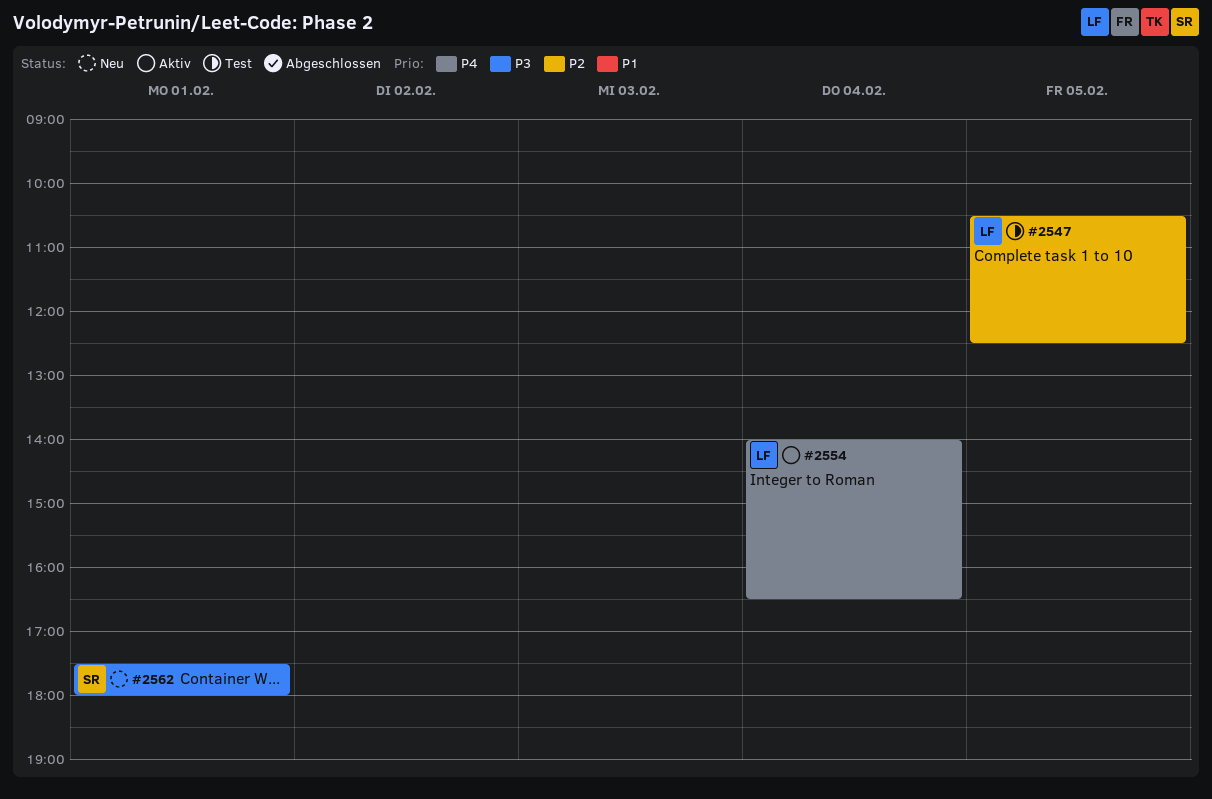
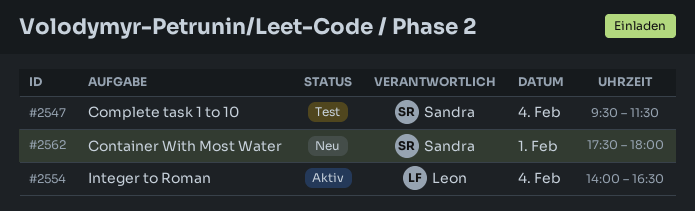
#2547, owner: Leon -> Sandra
#2547, day: Feb 5 -> Feb 4
#2547, begins: 10:30 -> 09:30
#2547, ends: 12:30 -> 11:30

